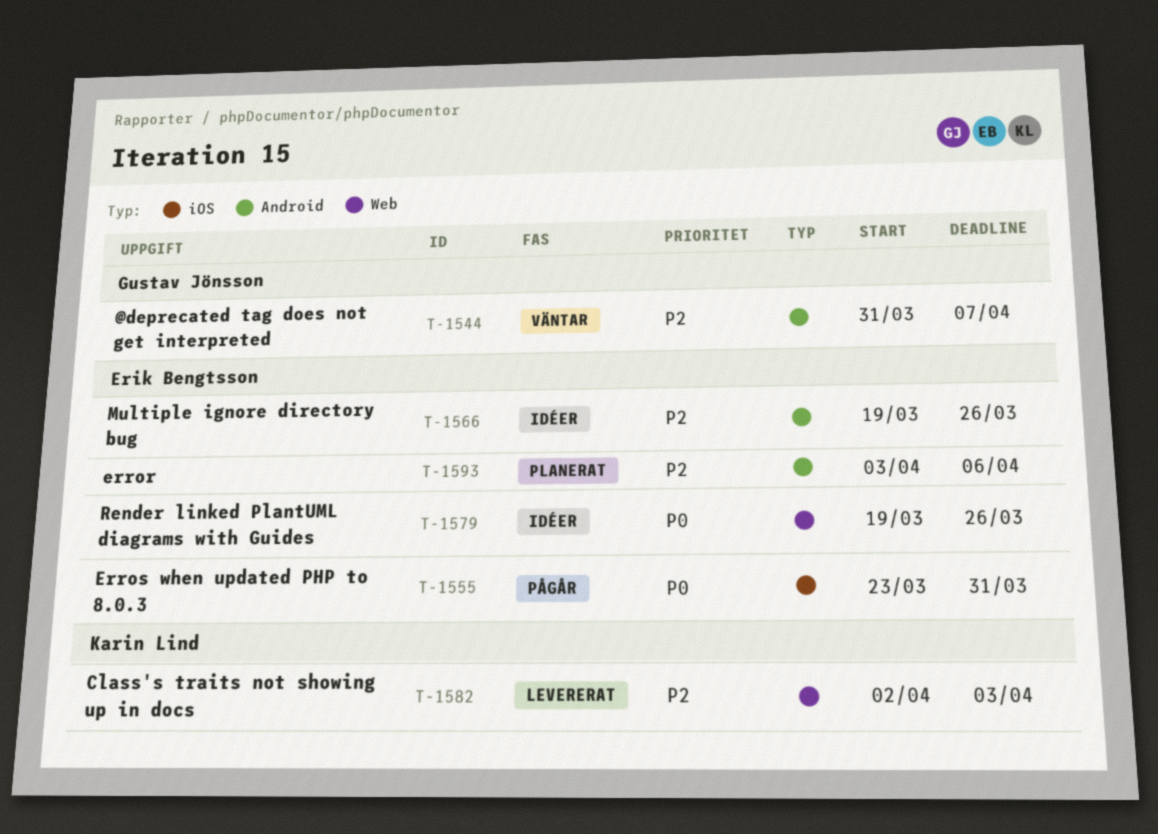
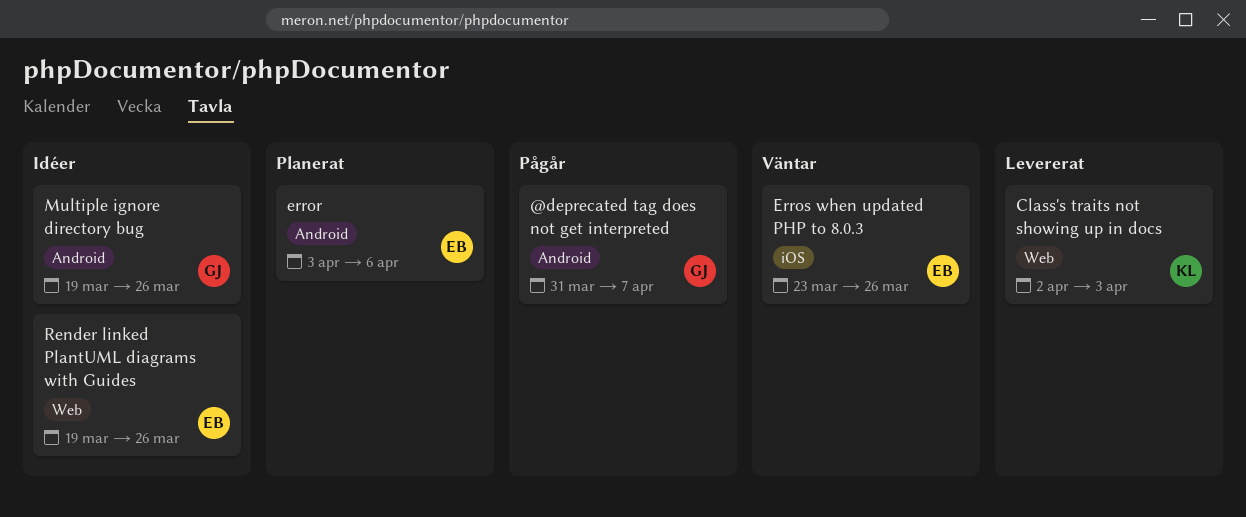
@deprecated tag does not get interpreted, status: Väntar -> Pågår
Erros when updated PHP to 8.0.3, status: Pågår -> Väntar
Erros when updated PHP to 8.0.3, due: Mar 31 -> Mar 26
Multiple ignore directory bug, owner: Erik Bengtsson -> Gustav Jönsson

